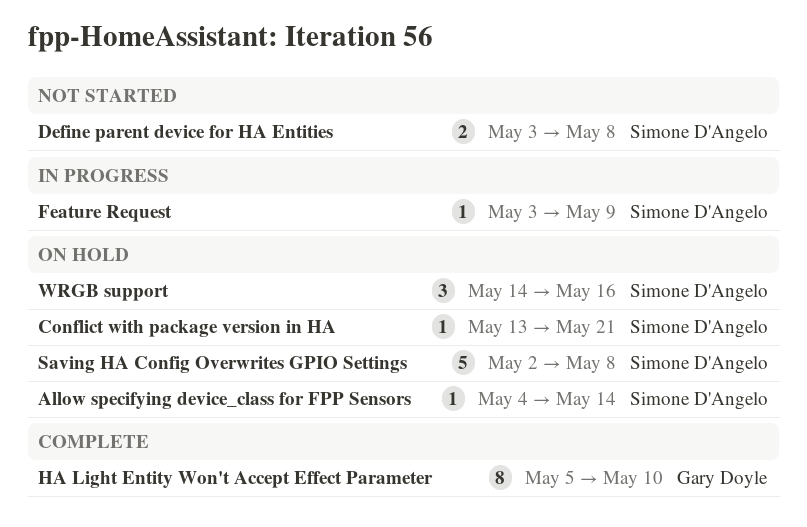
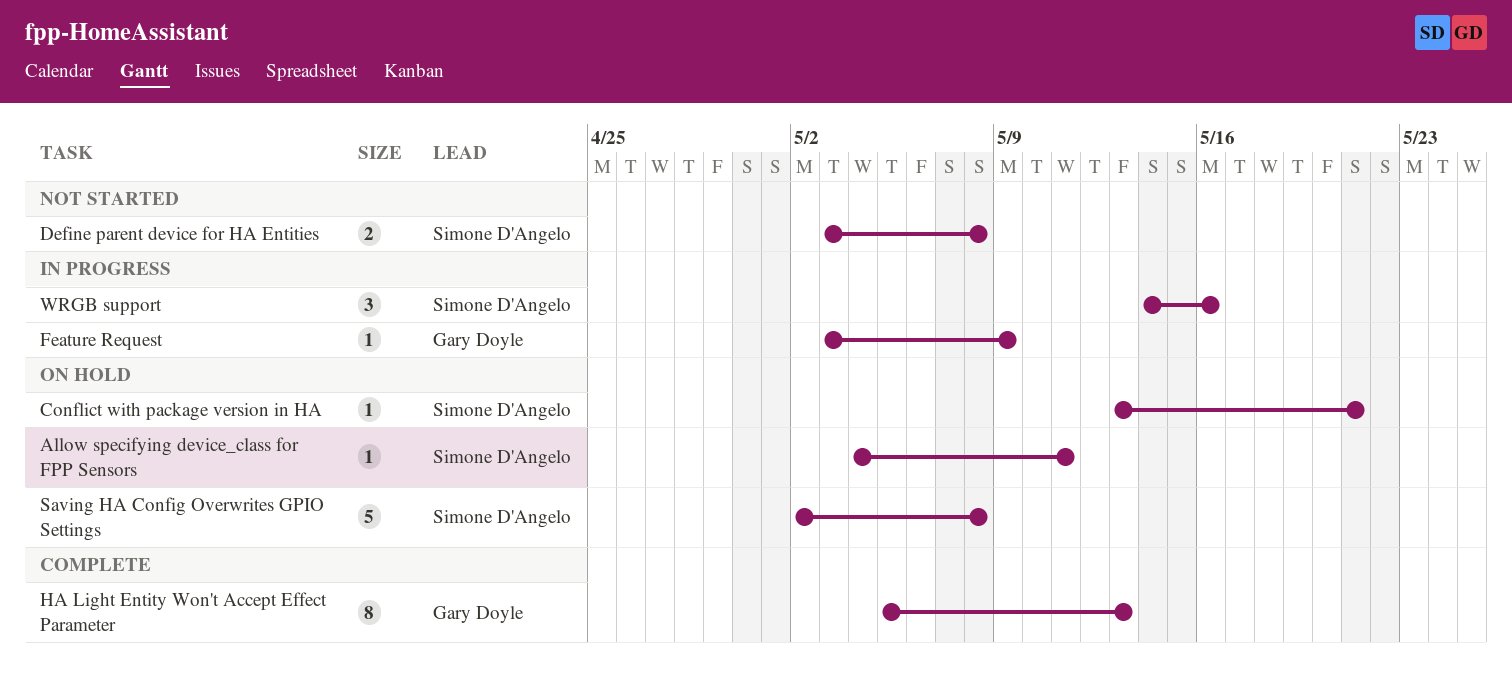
Allow specifying device_class for FPP Sensors, due: May 14 -> May 11
Feature Request, owner: Simone D'Angelo -> Gary Doyle
HA Light Entity Won't Accept Effect Parameter, due: May 10 -> May 13
WRGB support, status: On hold -> In progress

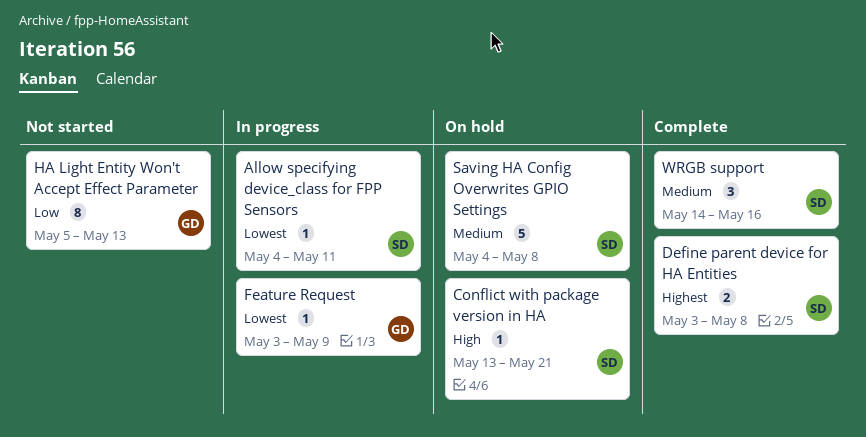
Allow specifying device_class for FPP Sensors, status: On hold -> In progress
Define parent device for HA Entities, status: Not started -> Complete
HA Light Entity Won't Accept Effect Parameter, status: Complete -> Not started
Saving HA Config Overwrites GPIO Settings, start: May 2 -> May 4
WRGB support, status: In progress -> Complete

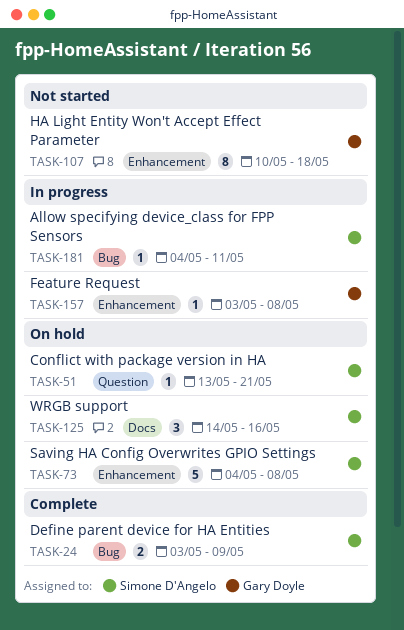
Define parent device for HA Entities, due: May 8 -> May 9
Feature Request, due: May 9 -> May 8
HA Light Entity Won't Accept Effect Parameter, start: May 5 -> May 10
HA Light Entity Won't Accept Effect Parameter, due: May 13 -> May 18
WRGB support, status: Complete -> On hold

